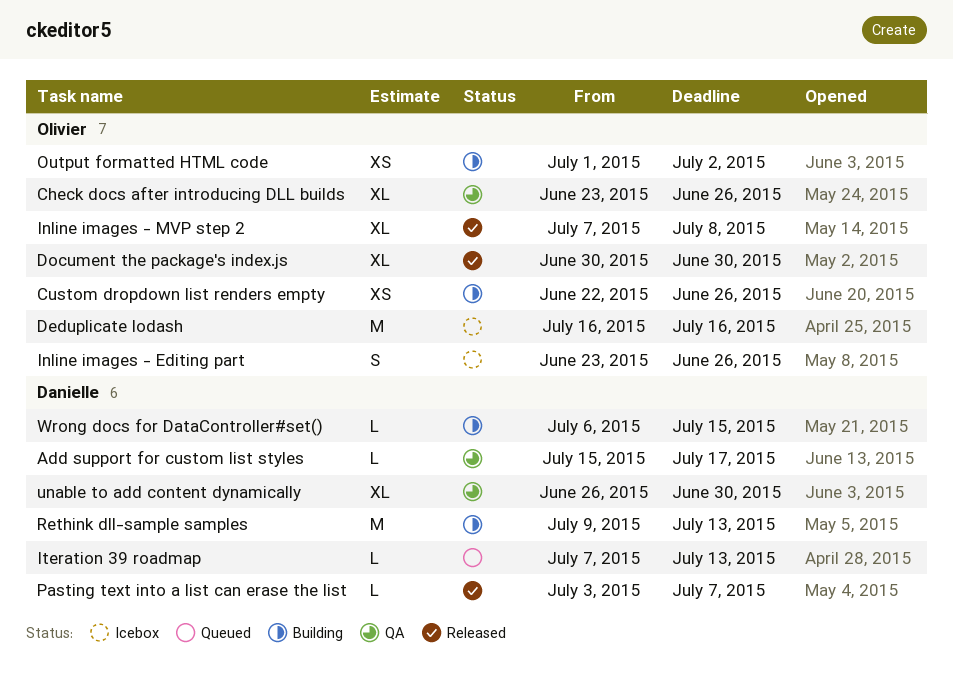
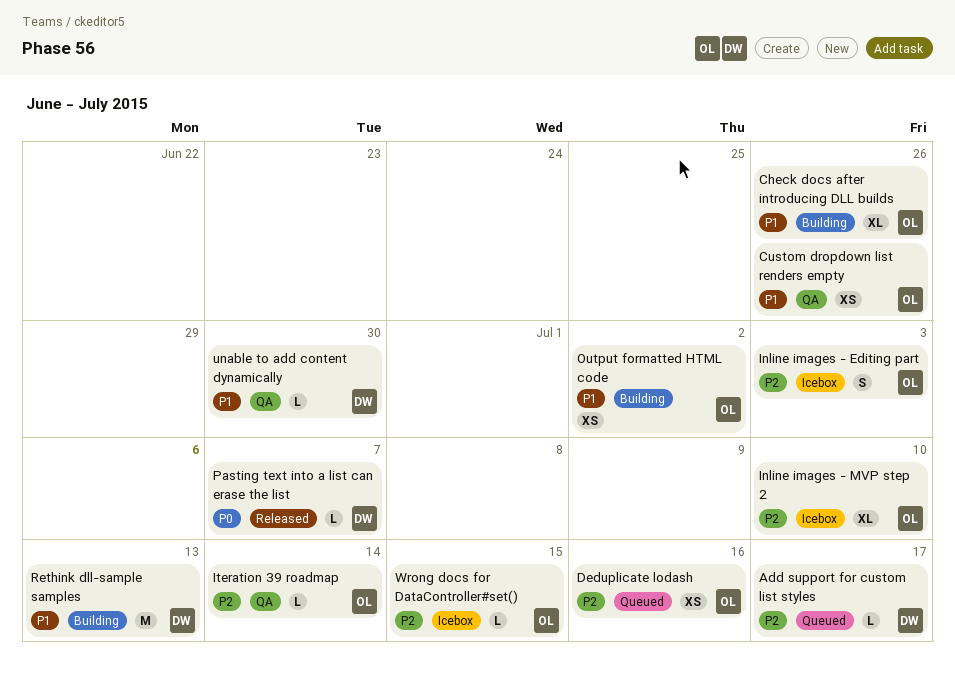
Add support for custom list styles, status: QA -> Queued
Check docs after introducing DLL builds, status: QA -> Building
Custom dropdown list renders empty, status: Building -> QA
Deduplicate lodash, status: Icebox -> Queued
Deduplicate lodash, estimate: M -> XS
Document the package's index.js: present -> none
Inline images - Editing part, due: Jun 26 -> Jul 3
Inline images - MVP step 2, status: Released -> Icebox
Inline images - MVP step 2, due: Jul 8 -> Jul 10
Iteration 39 roadmap, status: Queued -> QA
Iteration 39 roadmap, owner: Danielle -> Olivier
Iteration 39 roadmap, due: Jul 13 -> Jul 14
unable to add content dynamically, estimate: XL -> L
Wrong docs for DataController#set(), status: Building -> Icebox
Wrong docs for DataController#set(), owner: Danielle -> Olivier

